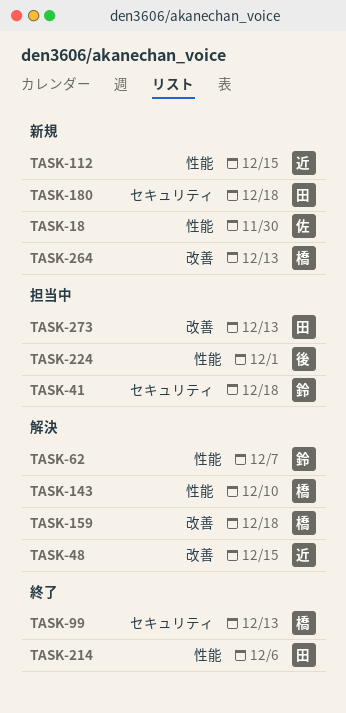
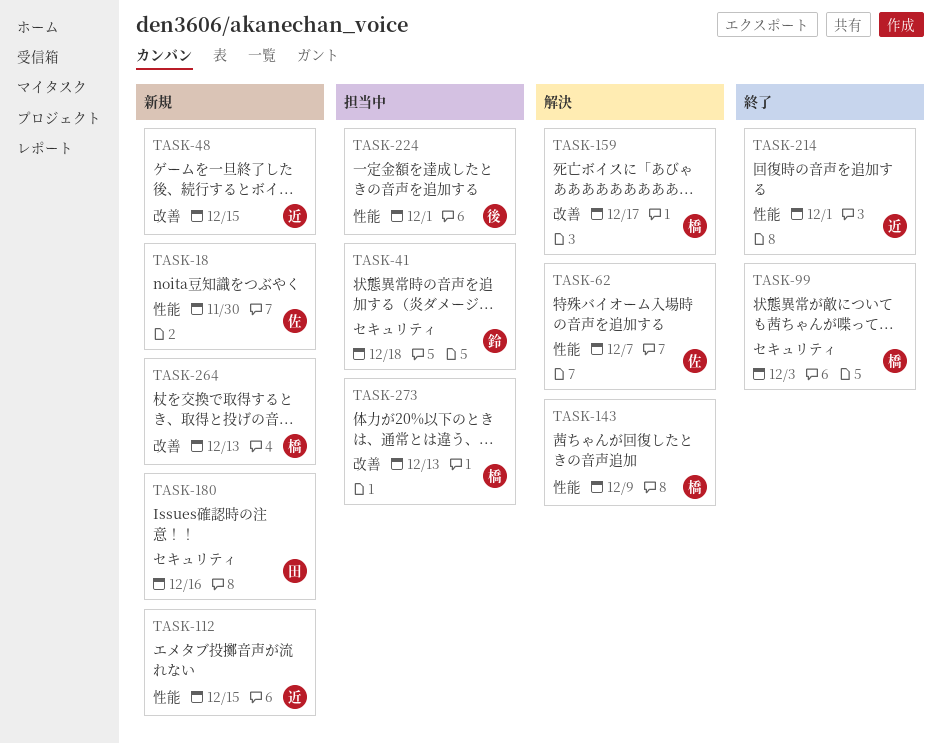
TASK-48, status: 解決 -> 新規
TASK-62, owner: 鈴 -> 佐
TASK-99, due: Dec 13 -> Dec 3
TASK-143, due: Dec 10 -> Dec 9
TASK-159, due: Dec 18 -> Dec 17
TASK-180, due: Dec 18 -> Dec 16
TASK-214, owner: 田 -> 近
TASK-214, due: Dec 6 -> Dec 1
TASK-273, owner: 田 -> 橋

